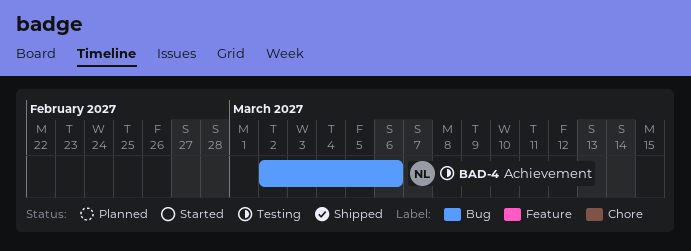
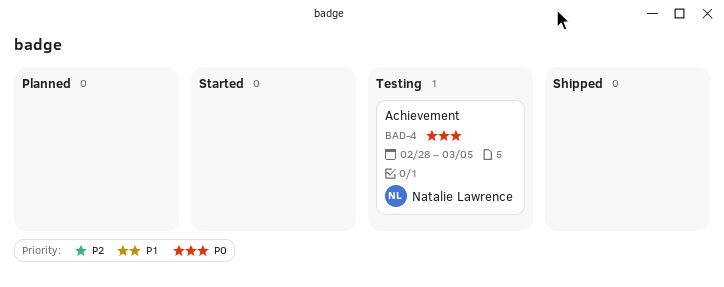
BAD-4, start: Mar 2 -> Feb 28
BAD-4, due: Mar 6 -> Mar 5

